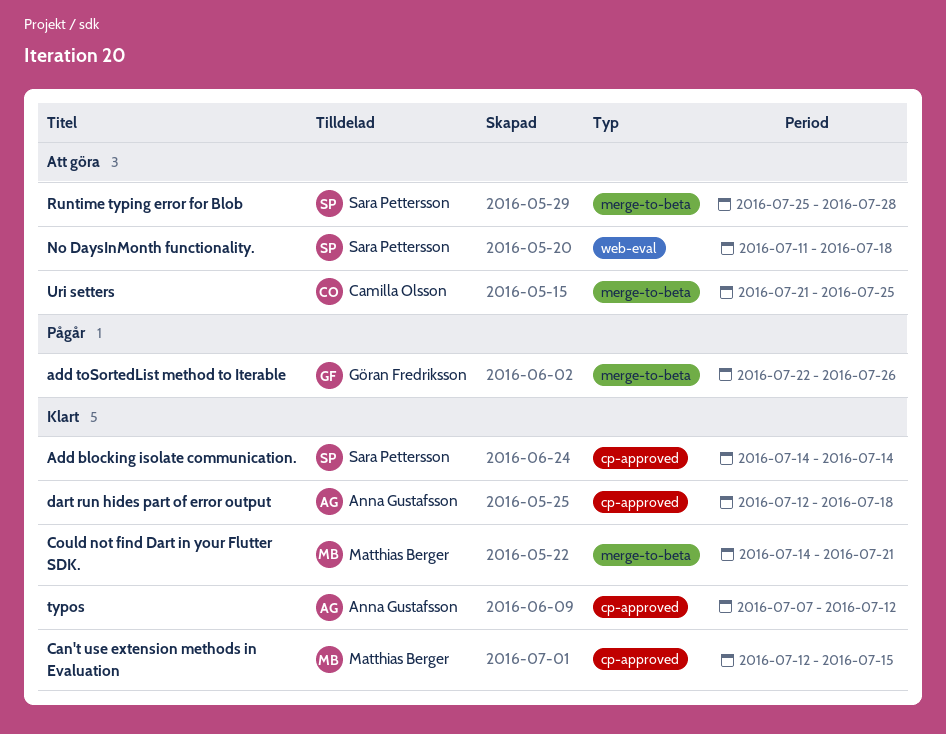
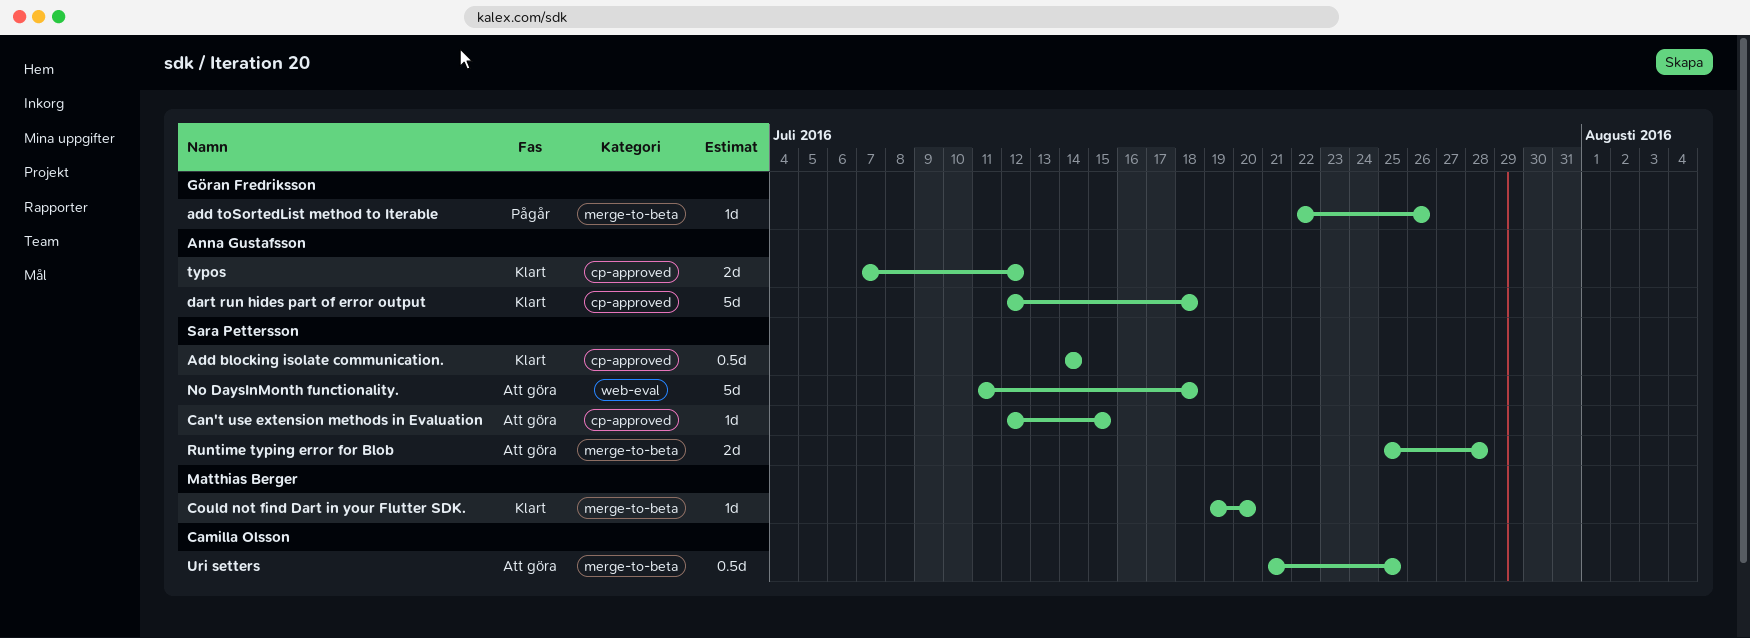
Can't use extension methods in Evaluation, status: Klart -> Att göra
Can't use extension methods in Evaluation, owner: Matthias Berger -> Sara Pettersson
Could not find Dart in your Flutter SDK., start: Jul 14 -> Jul 19
Could not find Dart in your Flutter SDK., due: Jul 21 -> Jul 20

